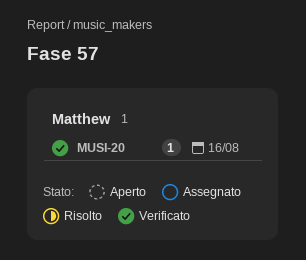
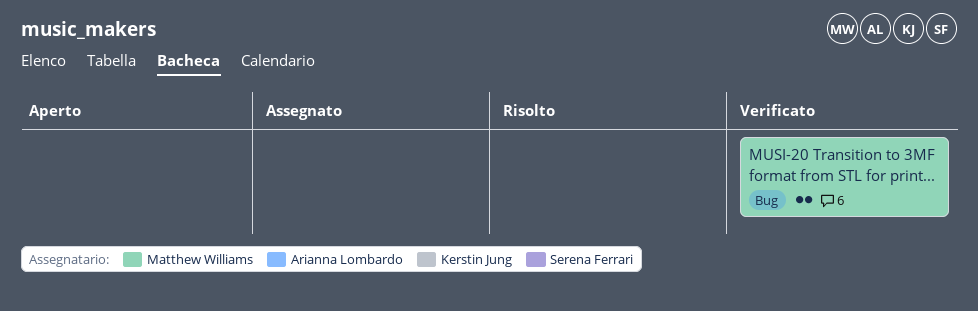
MUSI-20, estimate: 1 -> 2

